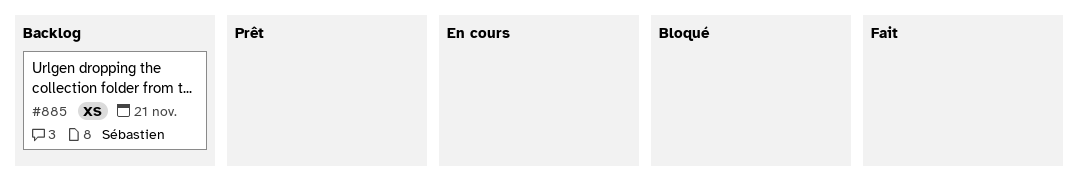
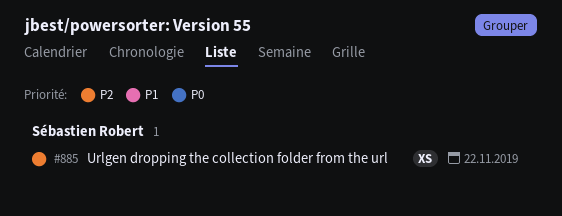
#885, due: Nov 21 -> Nov 22

